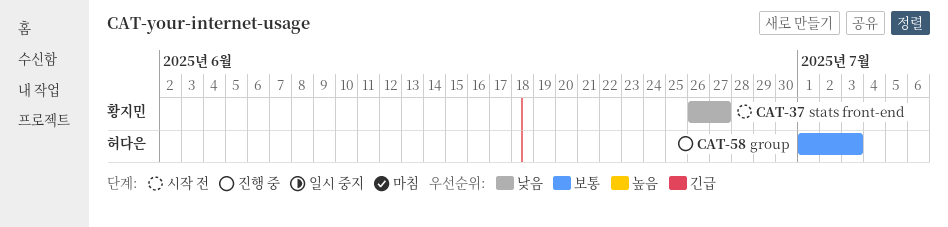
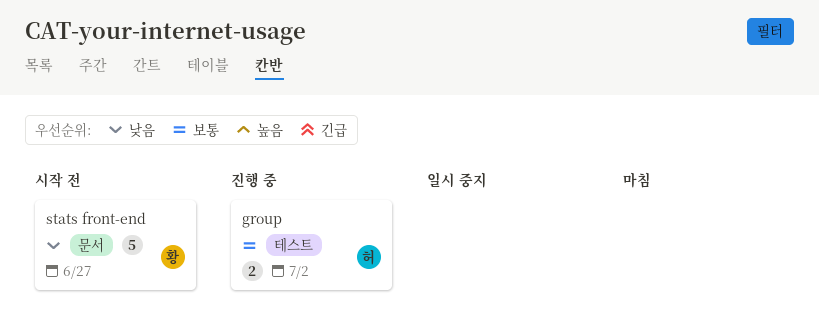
group, due: Jul 3 -> Jul 2

